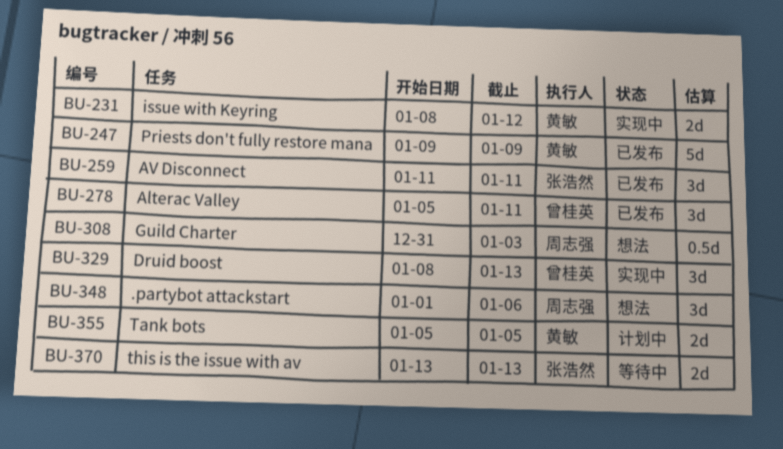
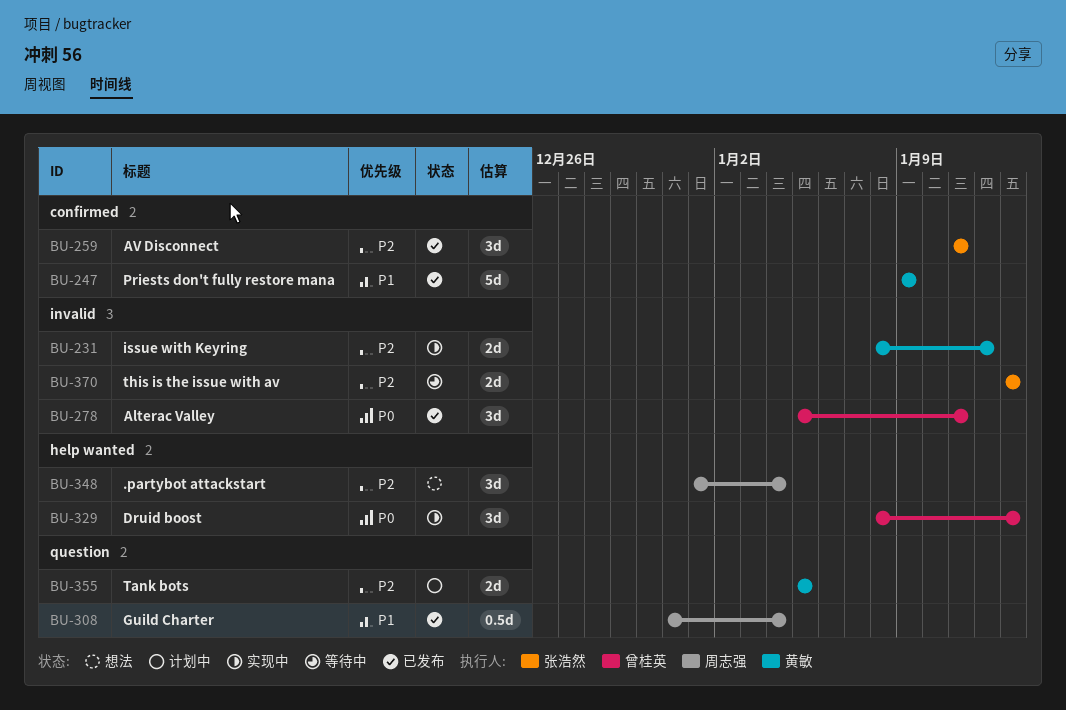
BU-308, status: 想法 -> 已发布
BU-308, due: Jan 3 -> Jan 4
BU-348, due: Jan 6 -> Jan 4

